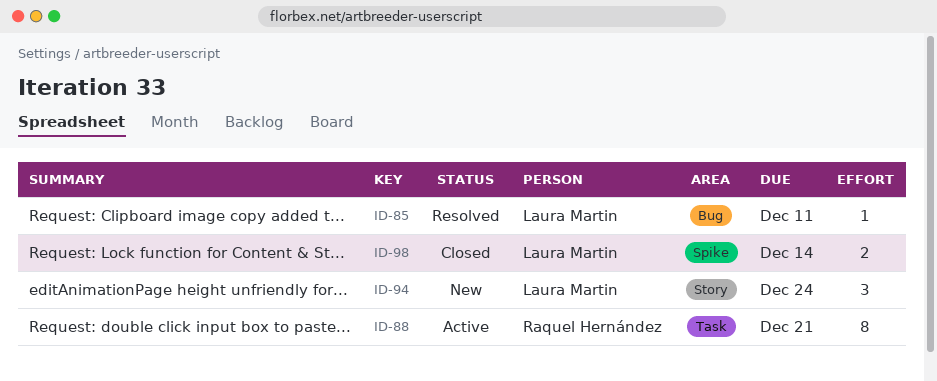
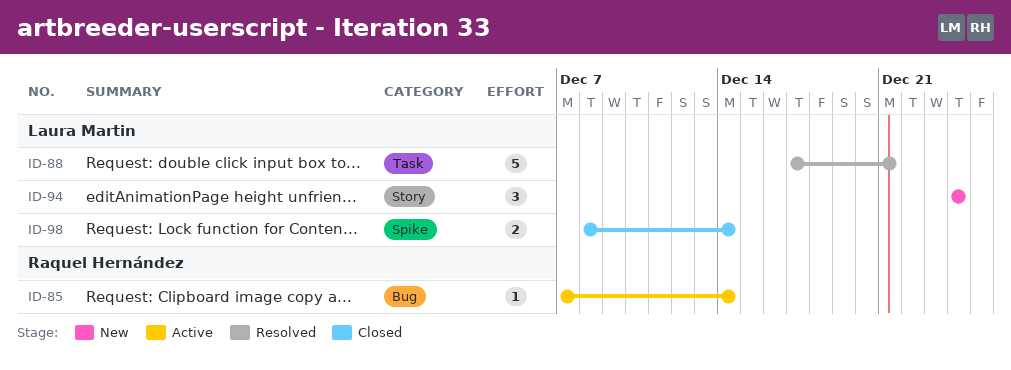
ID-85, status: Resolved -> Active
ID-85, owner: Laura Martin -> Raquel Hernández
ID-85, due: Dec 11 -> Dec 14
ID-88, status: Active -> Resolved
ID-88, owner: Raquel Hernández -> Laura Martin
ID-88, estimate: 8 -> 5

